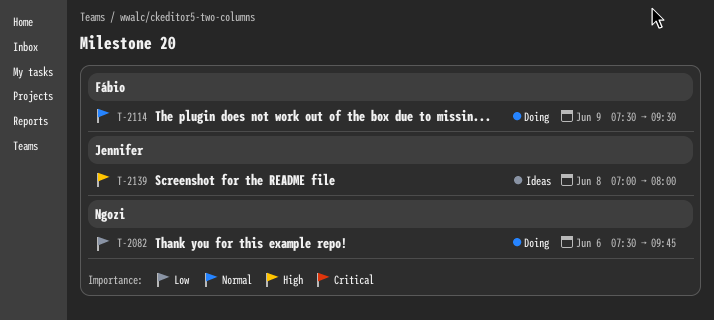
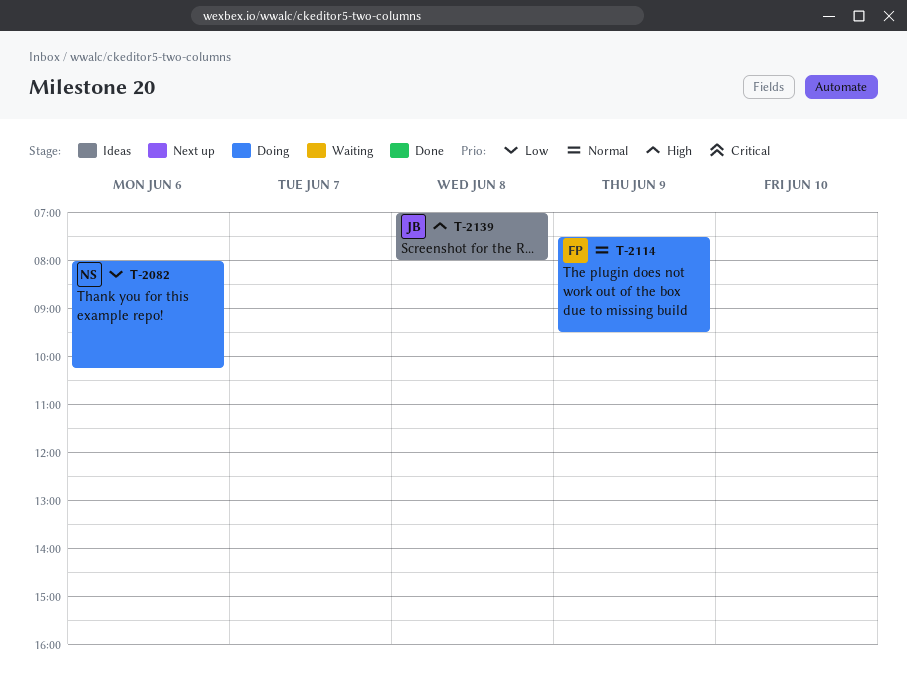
T-2082, begins: 07:30 -> 08:00
T-2082, ends: 09:45 -> 10:15

